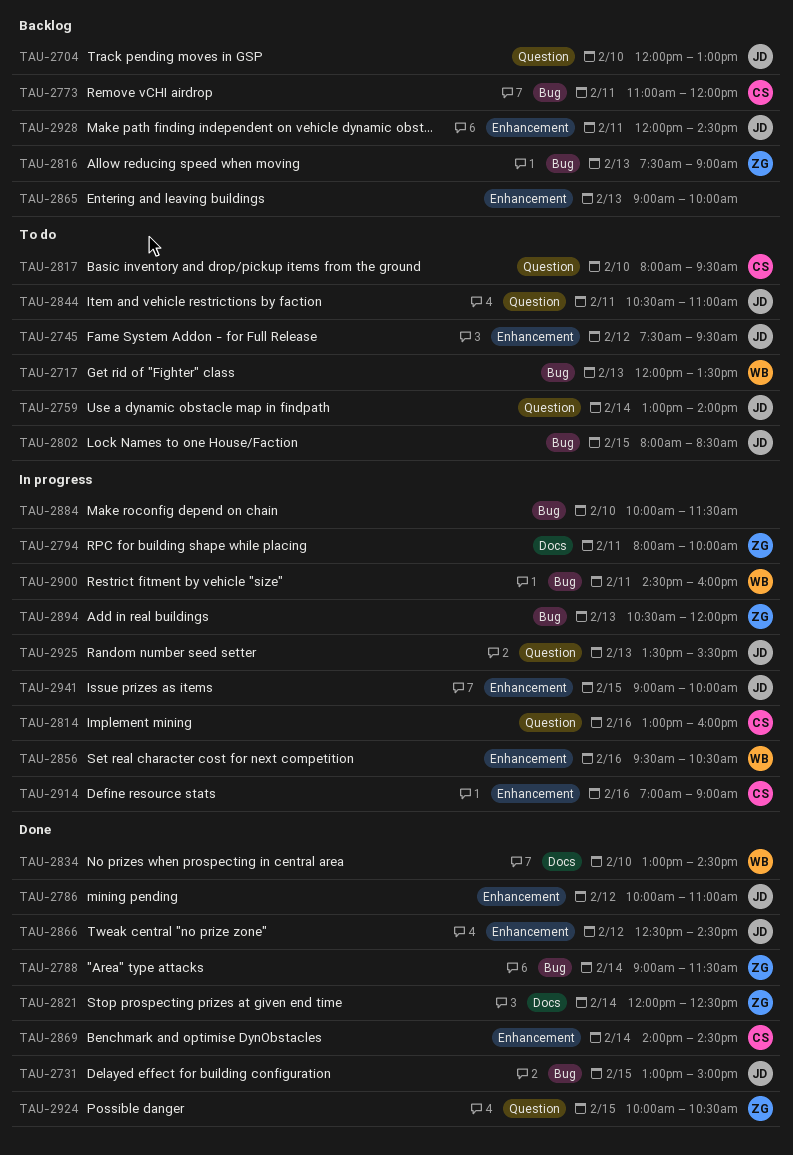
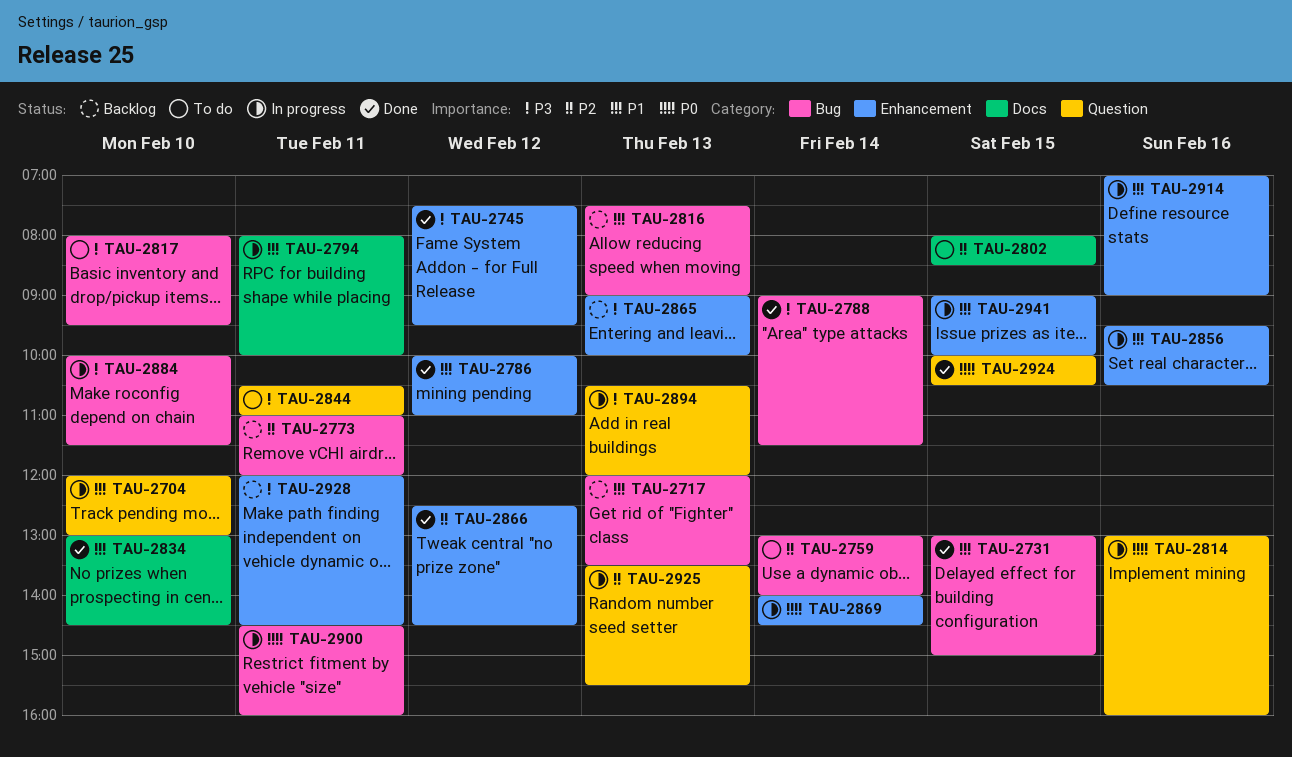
TAU-2704, status: Backlog -> In progress
TAU-2717, status: To do -> Backlog
TAU-2745, status: To do -> Done
TAU-2759, label: Question -> Bug
TAU-2802, label: Bug -> Docs
TAU-2817, label: Question -> Bug
TAU-2821: present -> none
TAU-2869, status: Done -> In progress
TAU-2894, label: Bug -> Question

